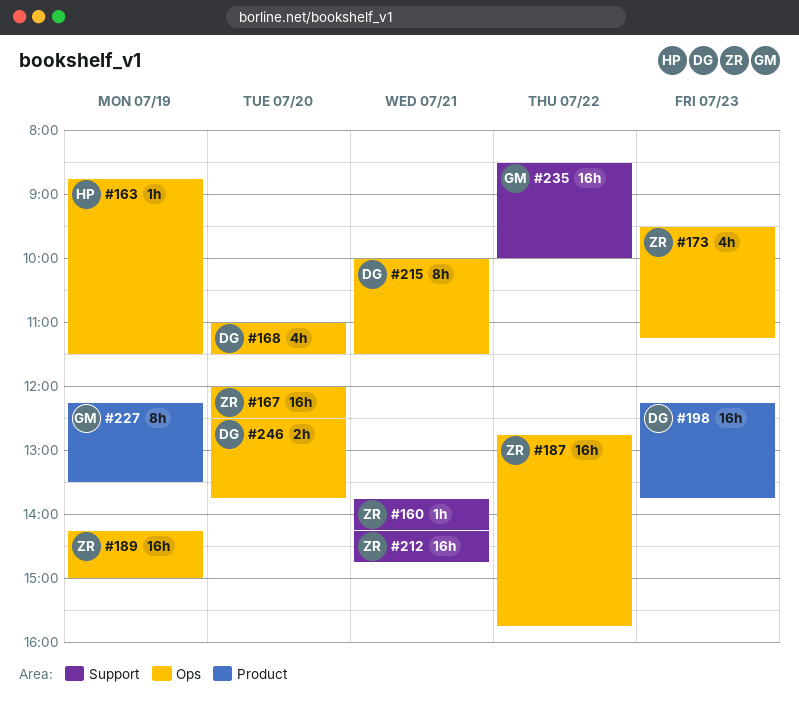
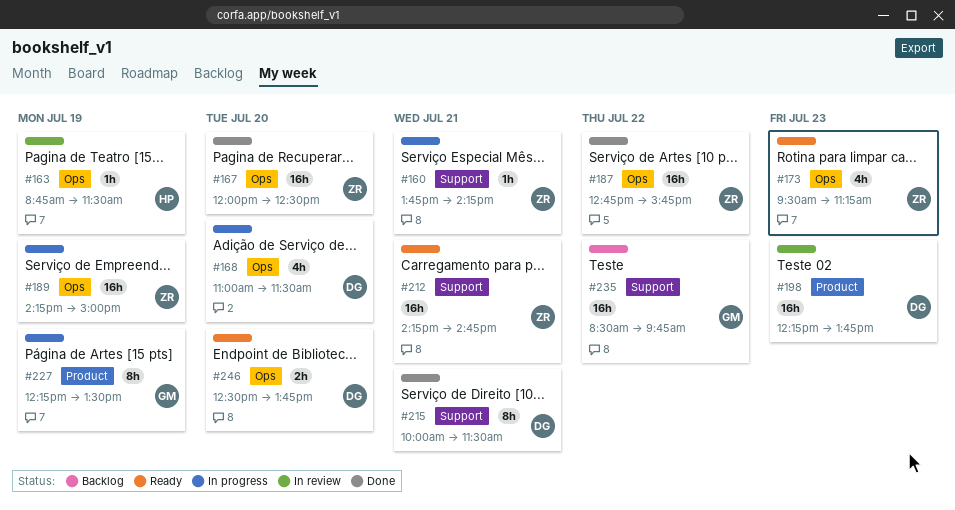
#215, label: Ops -> Support
#235, ends: 10:00 -> 09:45

